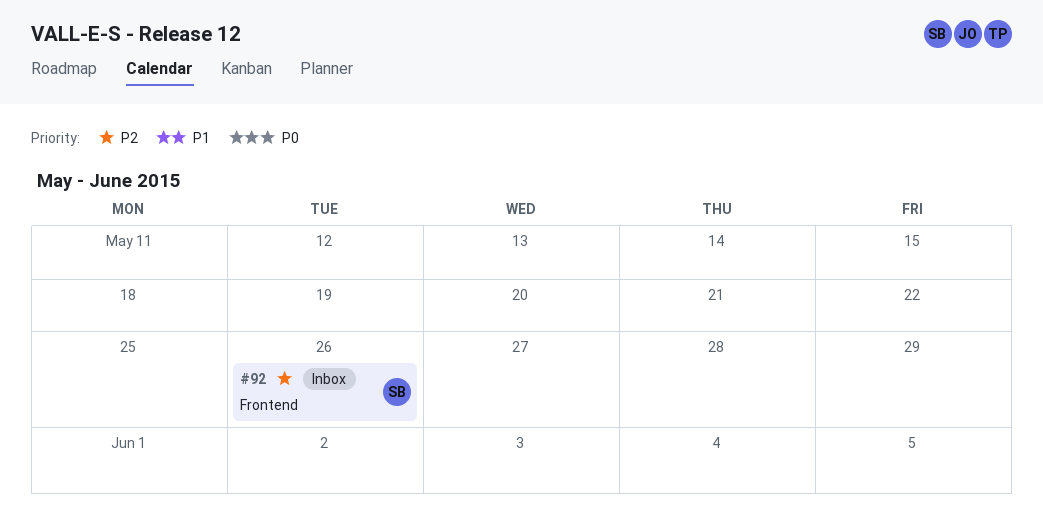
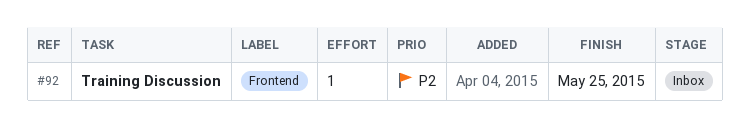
#92, due: May 26 -> May 25

